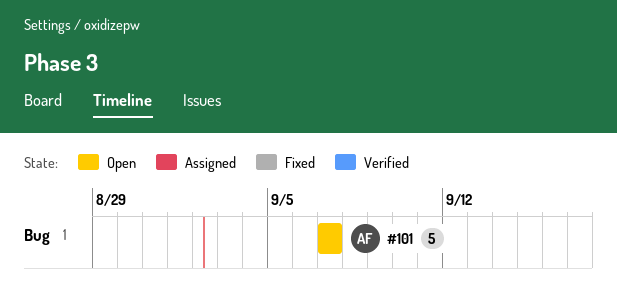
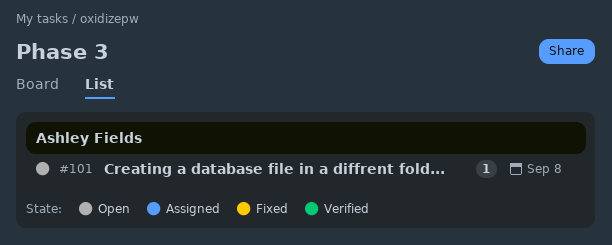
#101, estimate: 5 -> 1
#101, due: Sep 7 -> Sep 8

